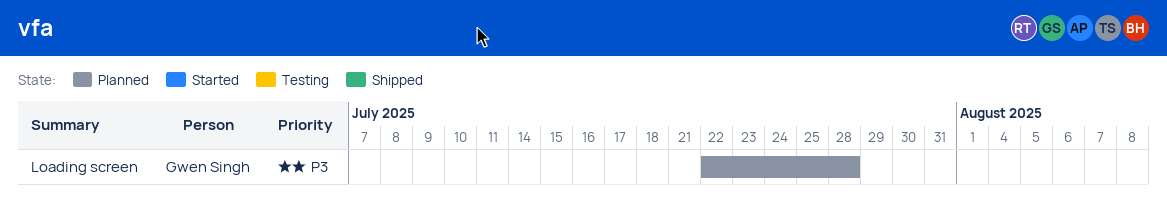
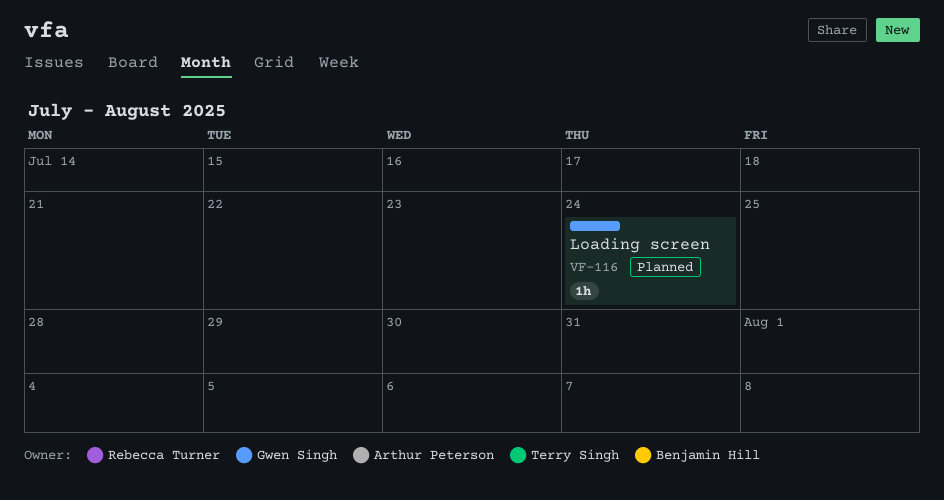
Loading screen, due: Jul 28 -> Jul 24

